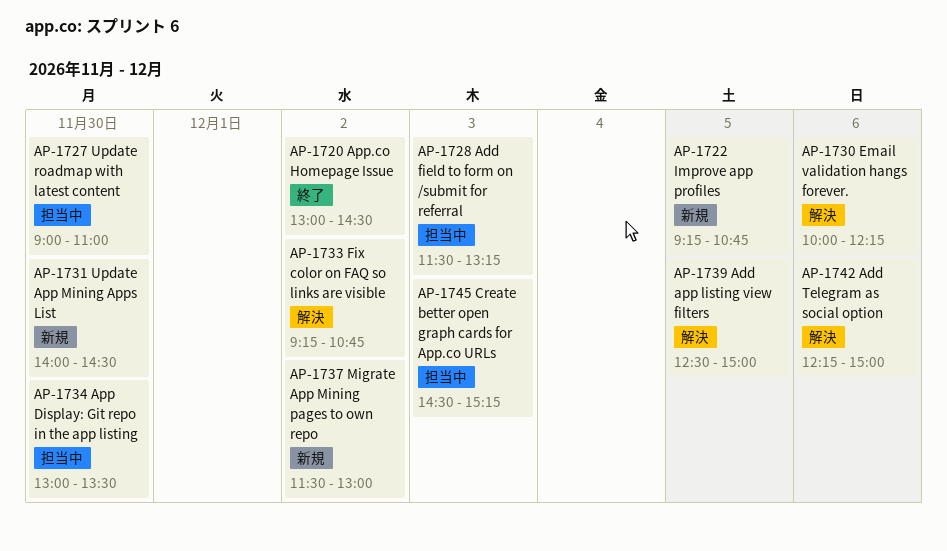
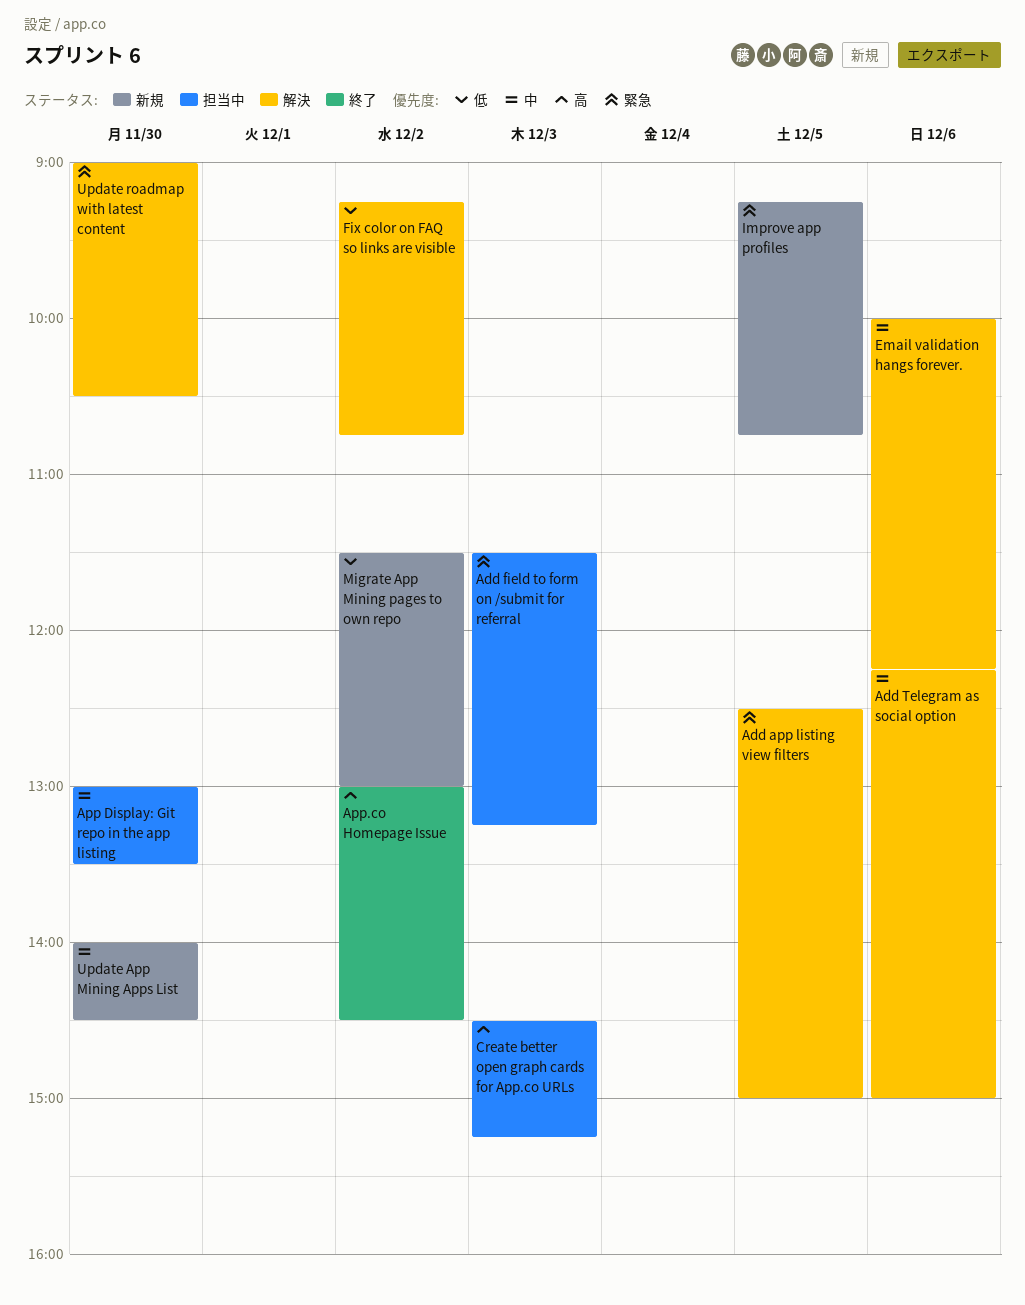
Update roadmap with latest content, status: 担当中 -> 解決
Update roadmap with latest content, ends: 11:00 -> 10:30

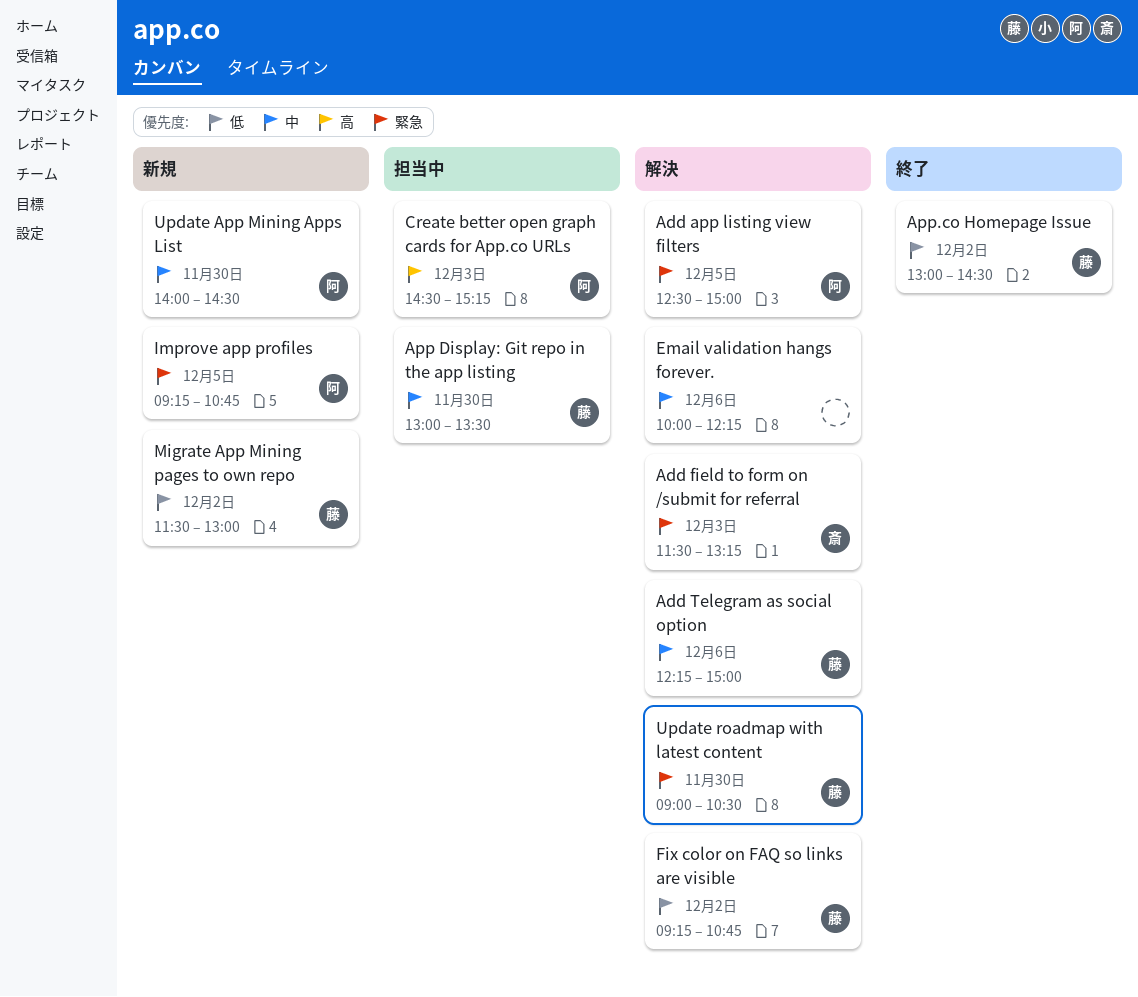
Add field to form on /submit for referral, status: 担当中 -> 解決
App.co Homepage Issue, priority: 高 -> 低

